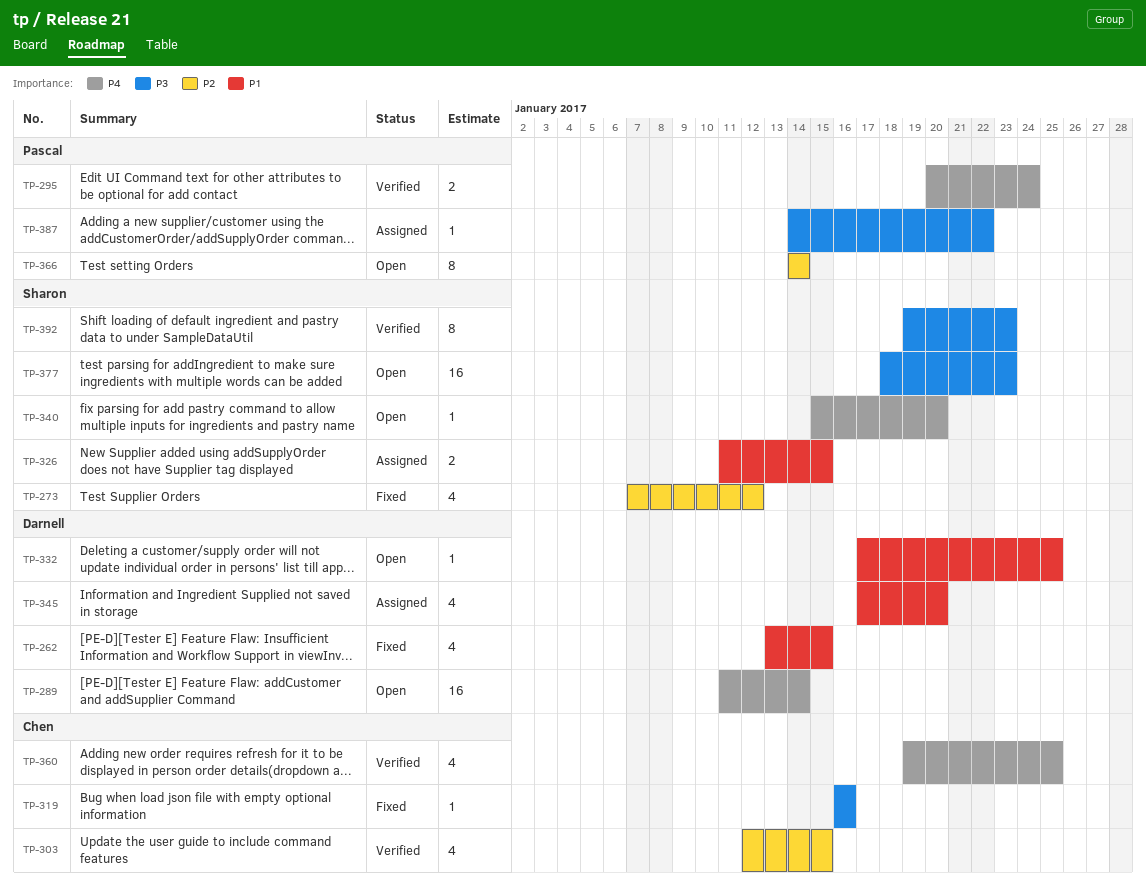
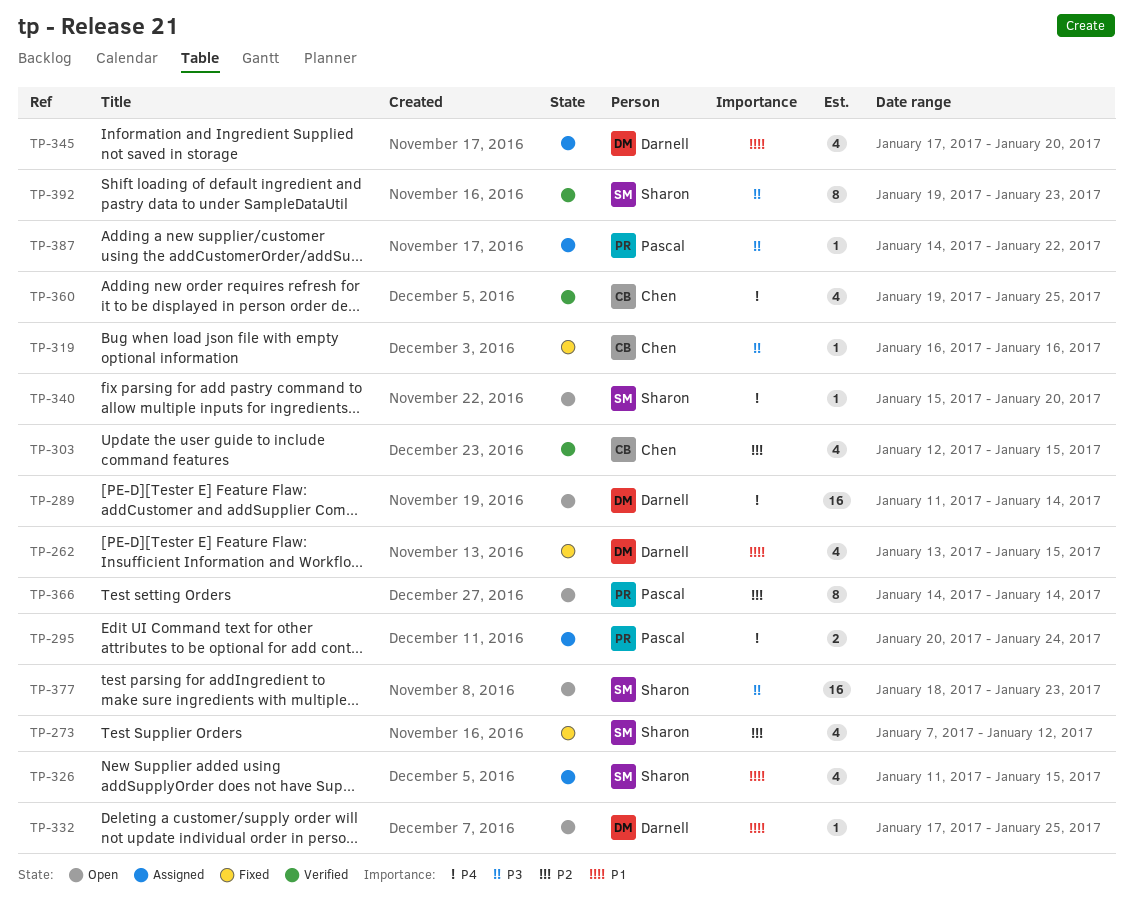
TP-295, status: Verified -> Assigned
TP-326, estimate: 2 -> 4

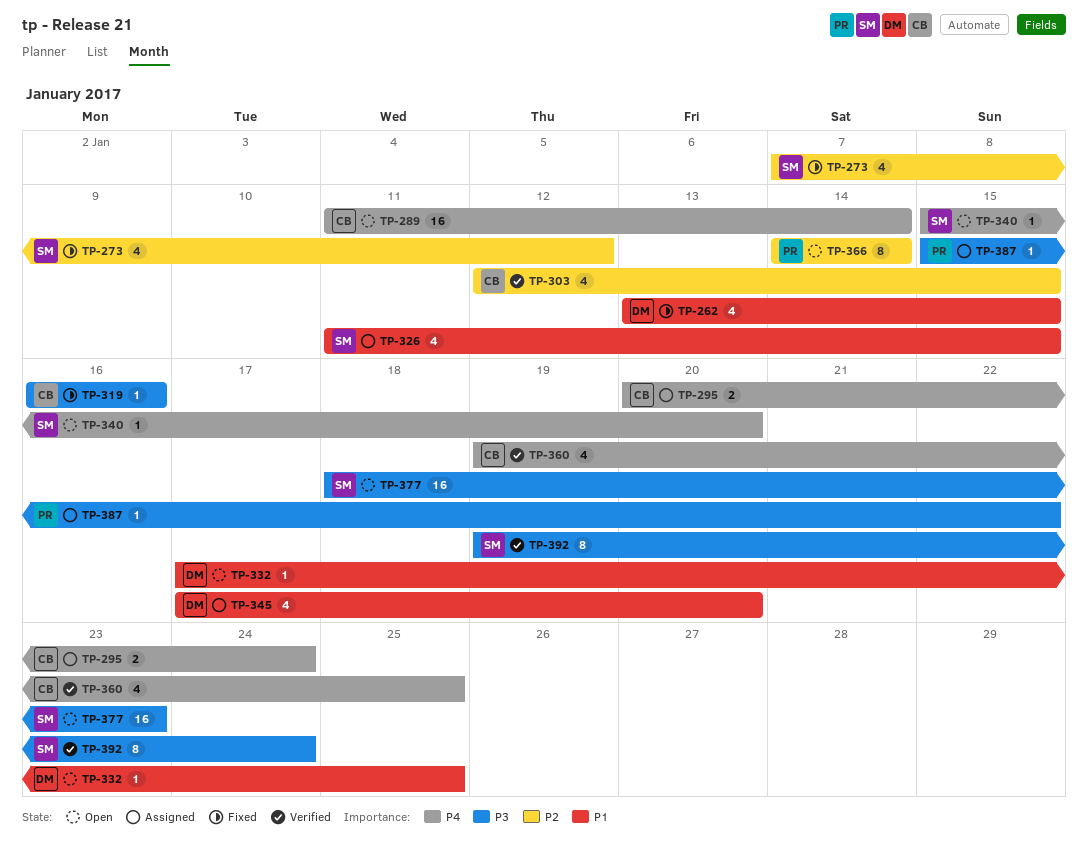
TP-289, owner: Darnell -> Chen
TP-295, owner: Pascal -> Chen
TP-387, start: Jan 14 -> Jan 15
TP-392, due: Jan 23 -> Jan 24

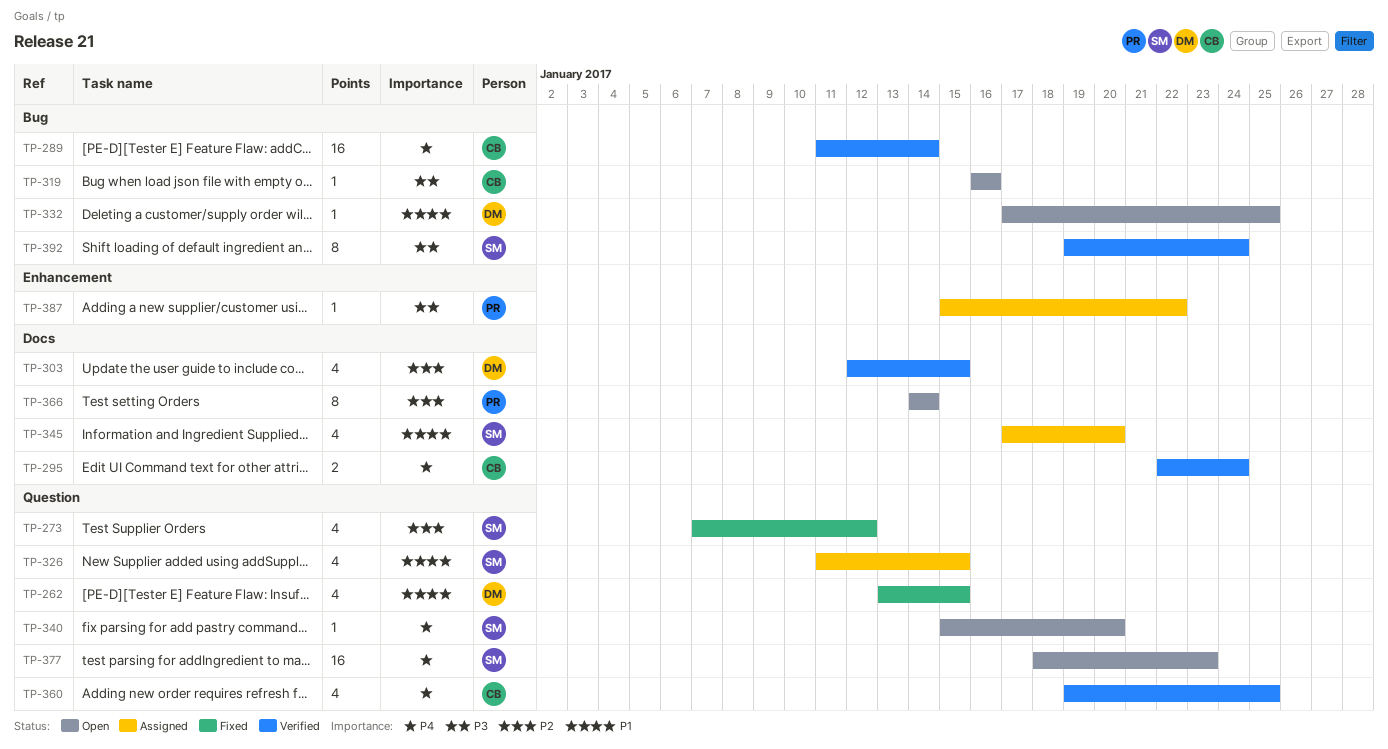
TP-289, status: Open -> Verified
TP-295, status: Assigned -> Verified
TP-295, start: Jan 20 -> Jan 22
TP-303, owner: CB -> DM
TP-319, status: Fixed -> Open
TP-345, owner: DM -> SM
TP-377, priority: P3 -> P4

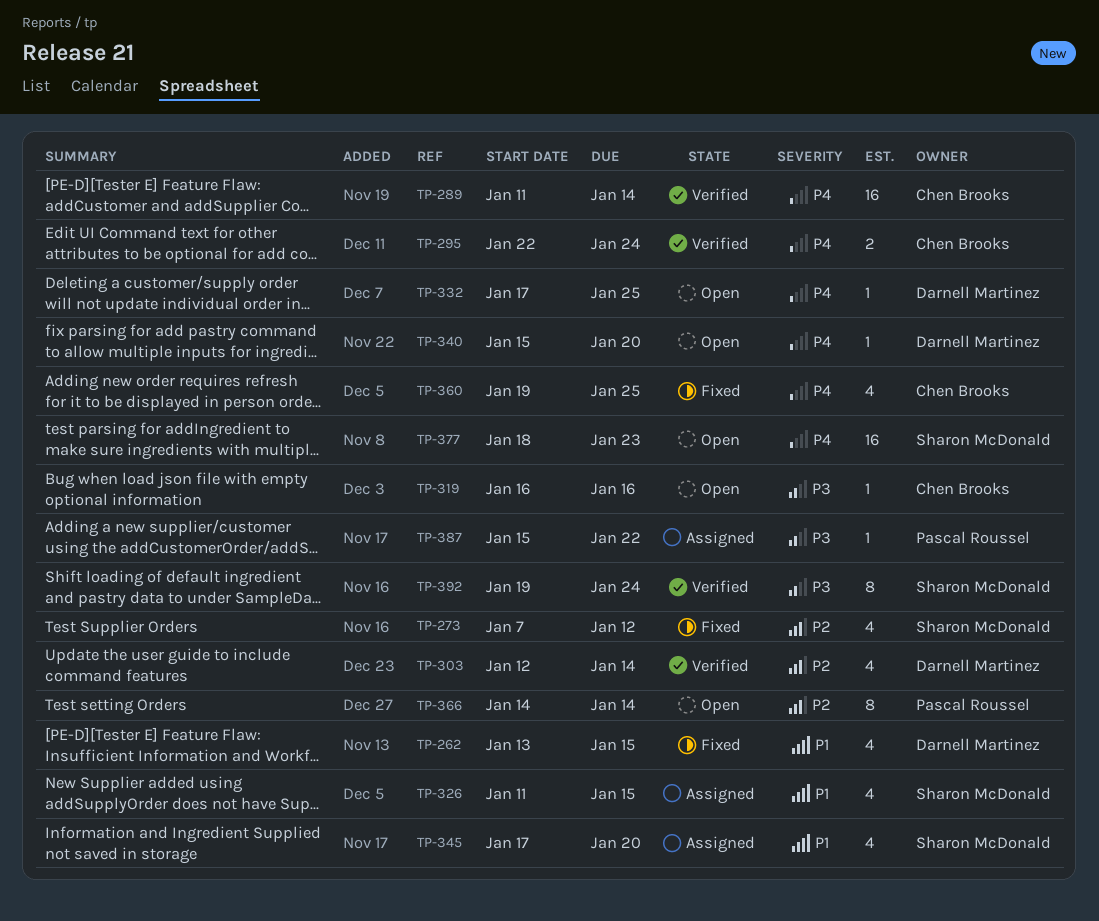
TP-303, due: Jan 15 -> Jan 14
TP-332, priority: P1 -> P4
TP-340, owner: Sharon McDonald -> Darnell Martinez
TP-360, status: Verified -> Fixed

